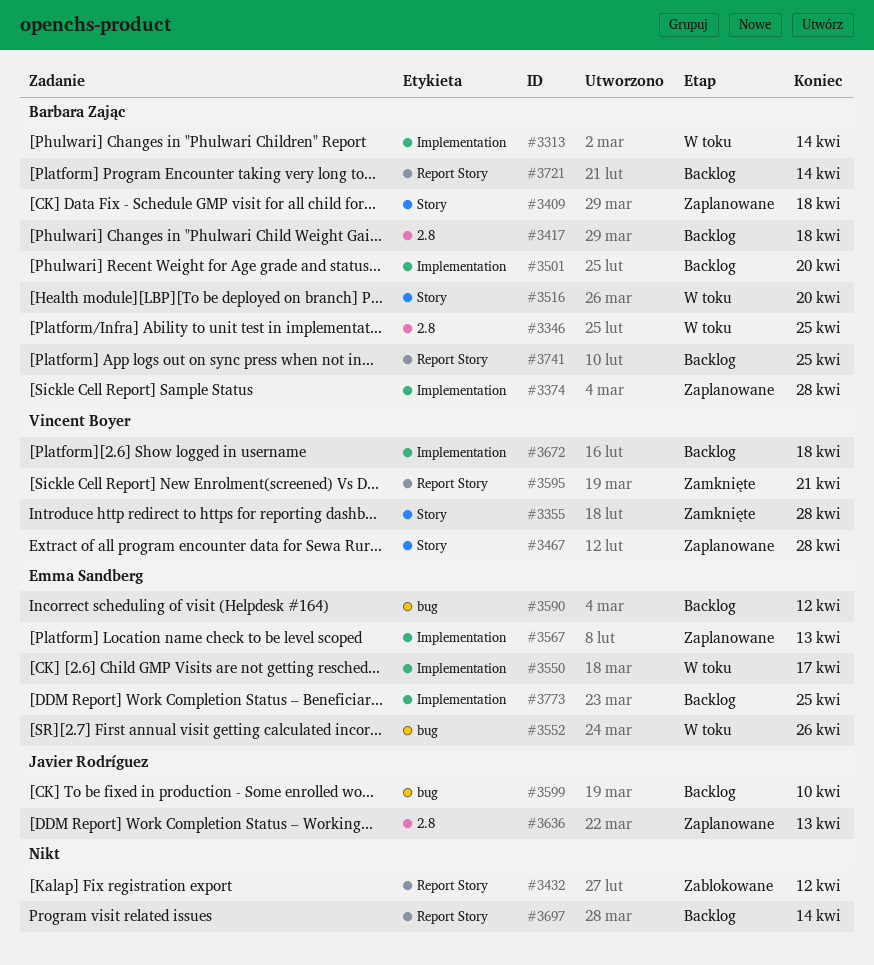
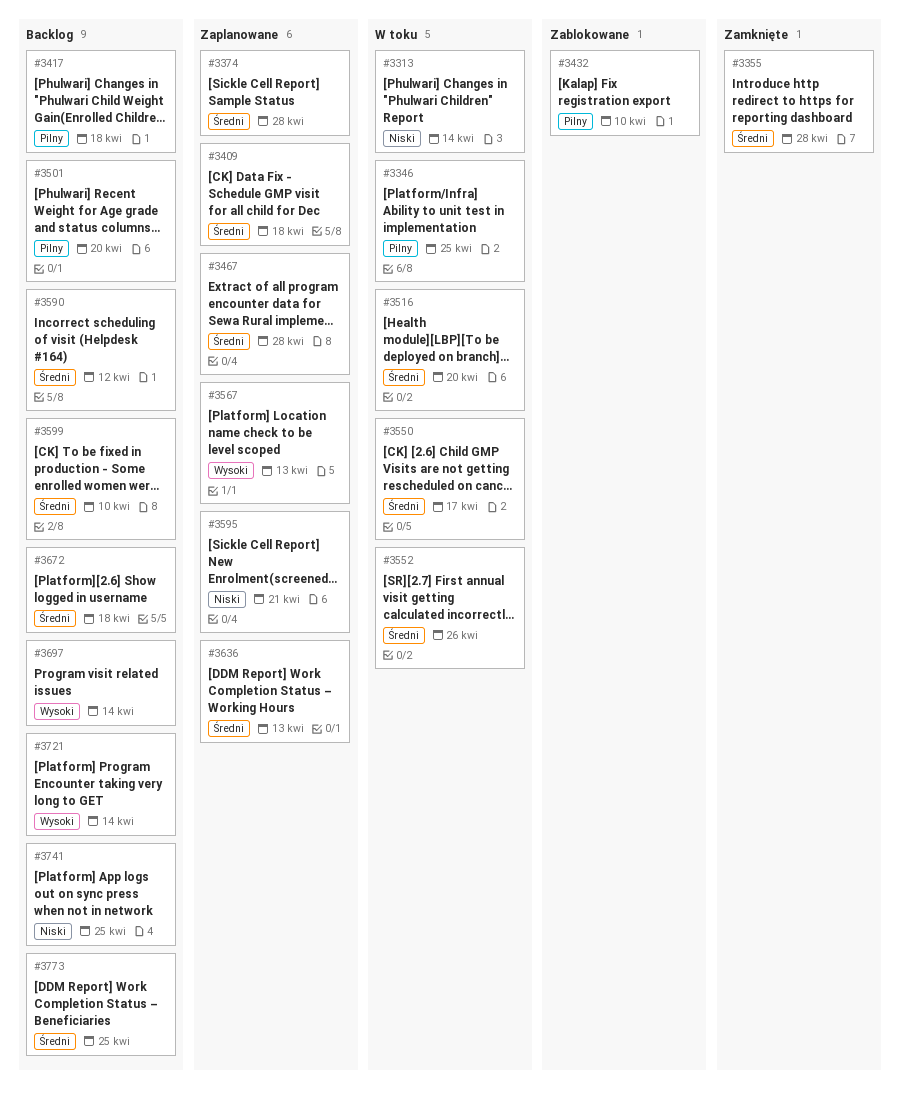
#3432, due: Apr 12 -> Apr 10
#3595, status: Zamknięte -> Zaplanowane

